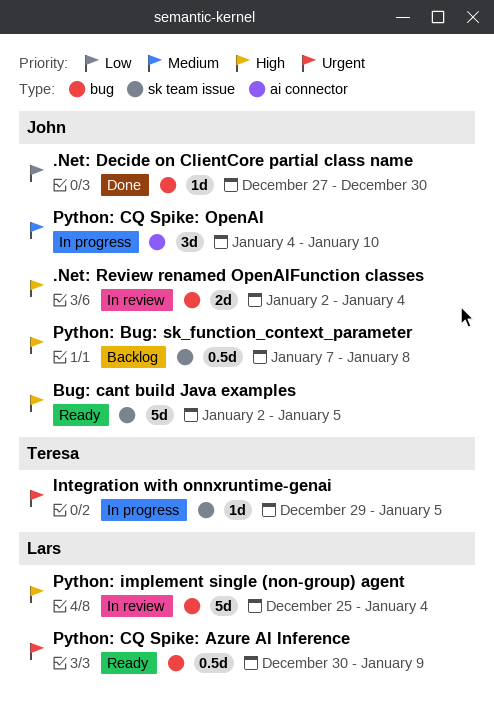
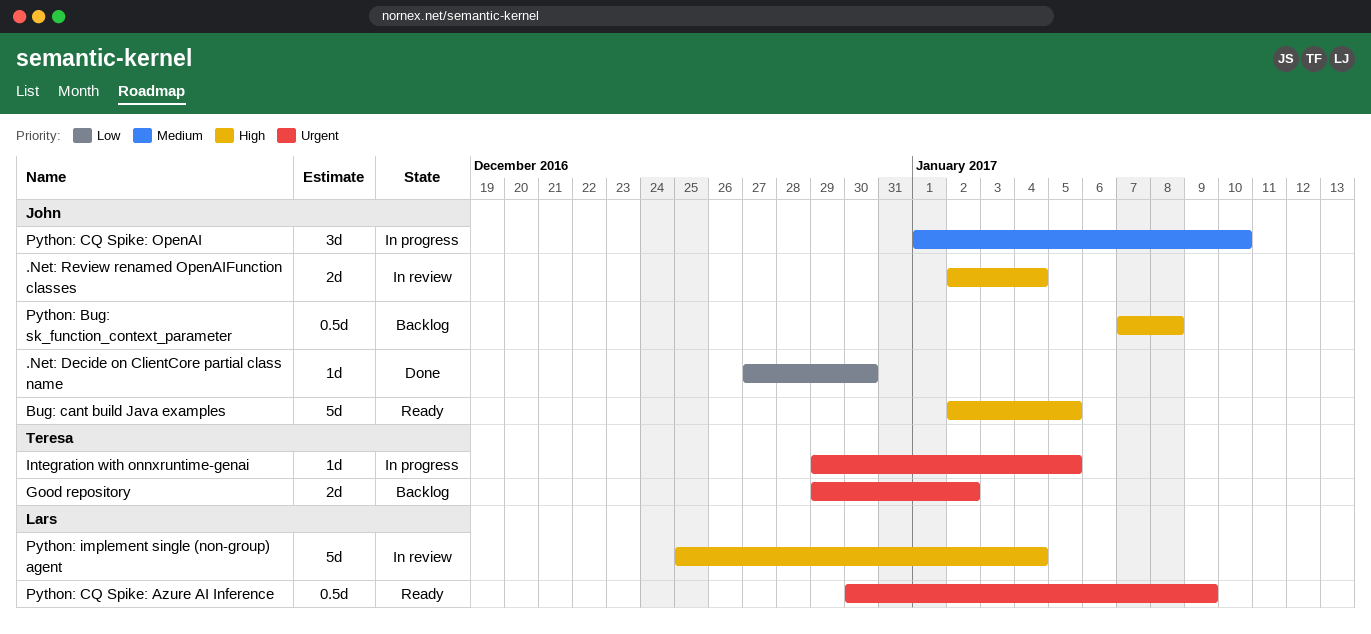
Good repository: none -> present
Python: CQ Spike: OpenAI, start: Jan 4 -> Jan 1

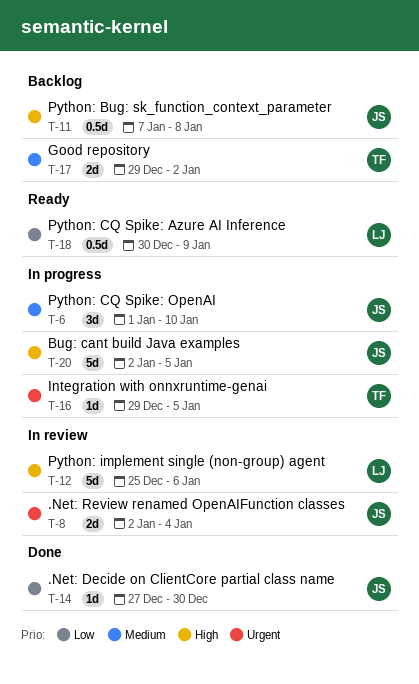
.Net: Review renamed OpenAIFunction classes, priority: High -> Urgent
Bug: cant build Java examples, status: Ready -> In progress
Good repository, priority: Urgent -> Medium
Python: CQ Spike: Azure AI Inference, priority: Urgent -> Low
Python: implement single (non-group) agent, due: Jan 4 -> Jan 6

